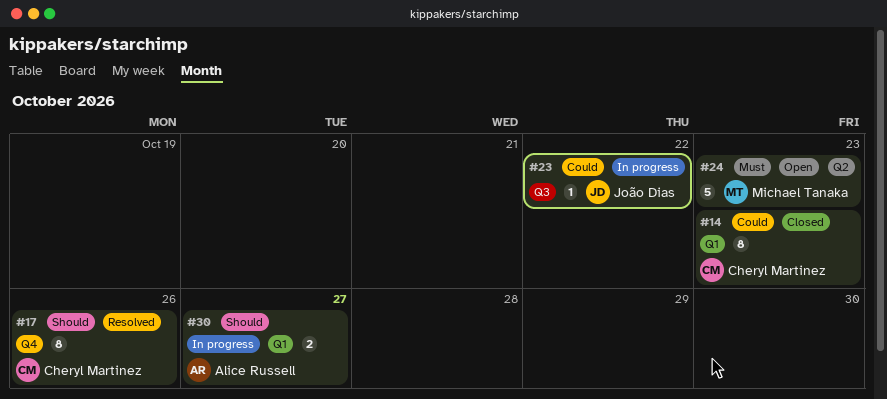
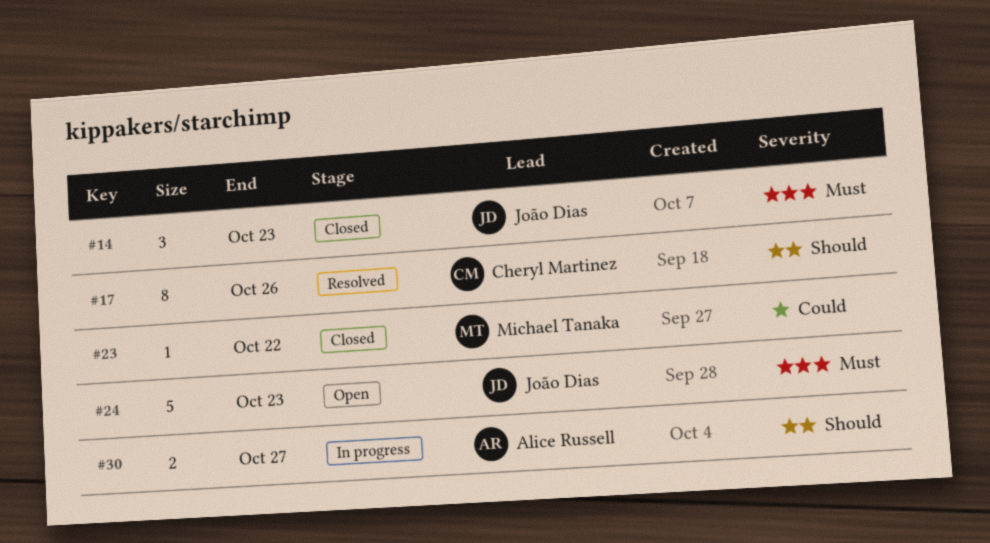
#14, owner: Cheryl Martinez -> João Dias
#14, priority: Could -> Must
#14, estimate: 8 -> 3
#23, status: In progress -> Closed
#23, owner: João Dias -> Michael Tanaka
#24, owner: Michael Tanaka -> João Dias

